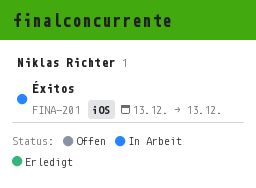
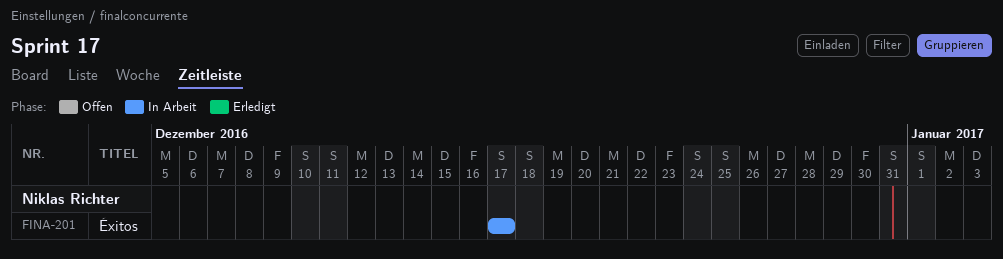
FINA-201, start: Dec 13 -> Dec 17
FINA-201, due: Dec 13 -> Dec 17

